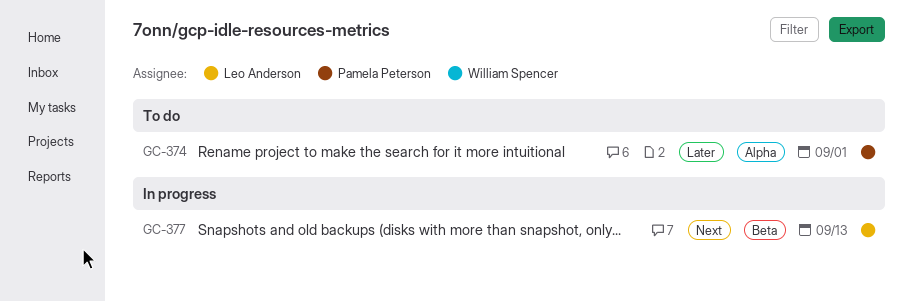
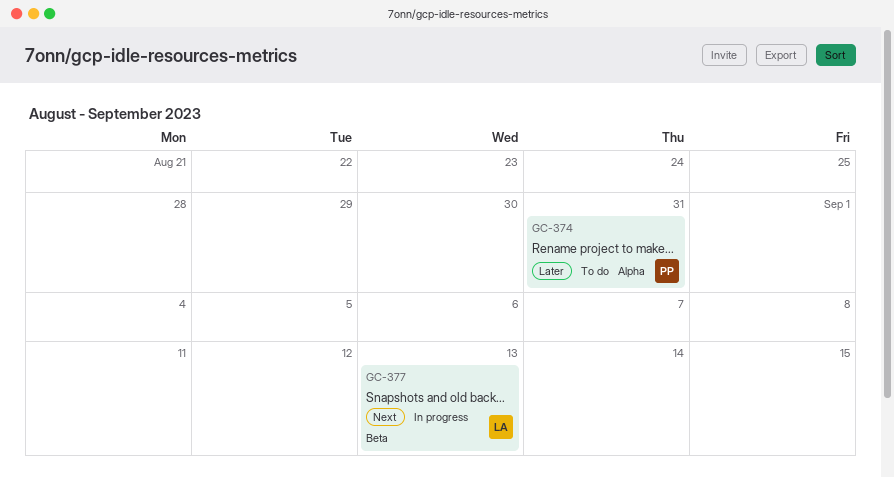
GC-374, due: Sep 1 -> Aug 31

